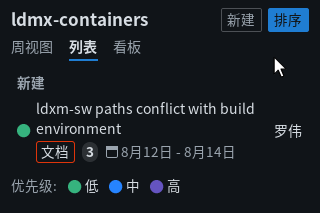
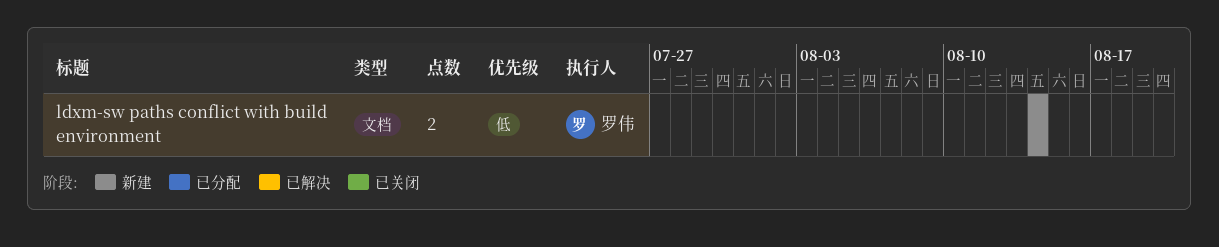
ldxm-sw paths conflict with build environment, estimate: 3 -> 2
ldxm-sw paths conflict with build environment, start: Aug 12 -> Aug 14

